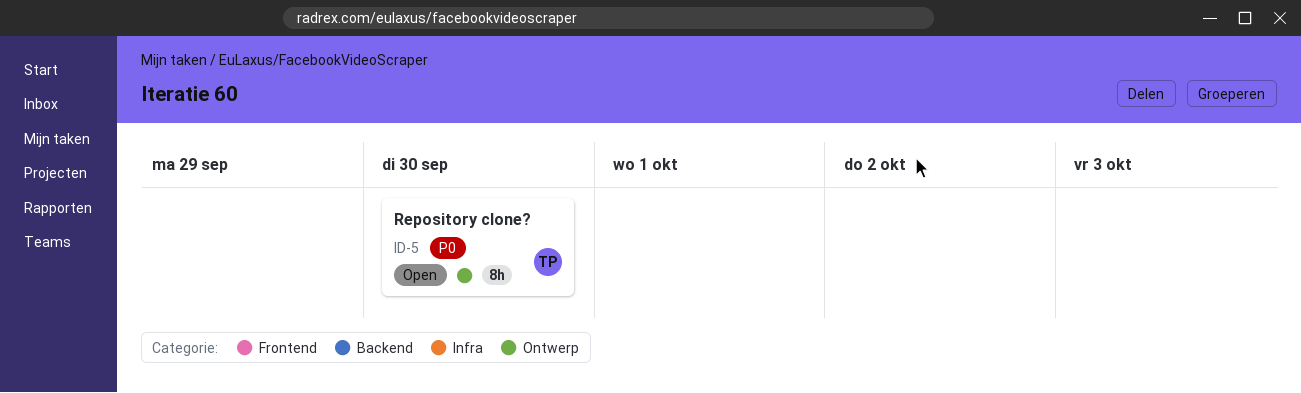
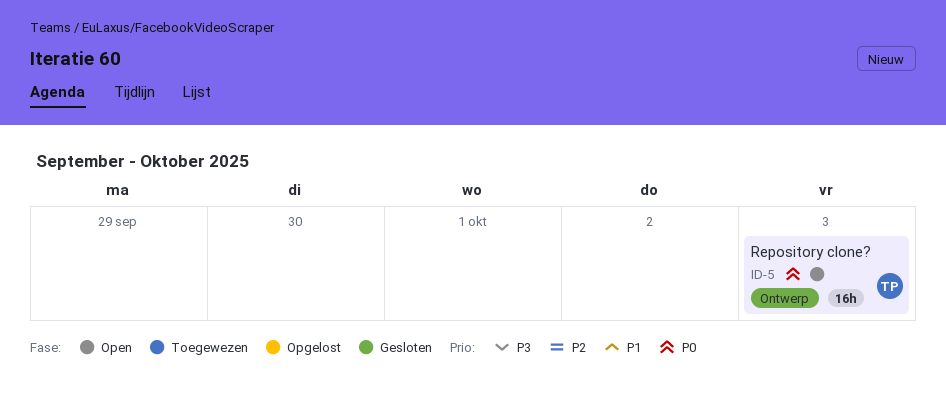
ID-5, estimate: 8h -> 16h
ID-5, due: Sep 30 -> Oct 3

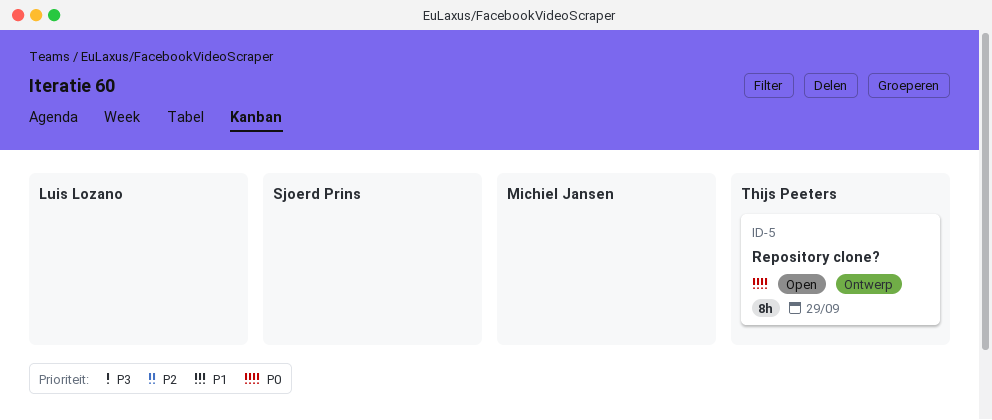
ID-5, estimate: 16h -> 8h
ID-5, due: Oct 3 -> Sep 29

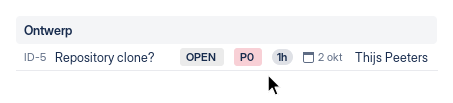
ID-5, estimate: 8h -> 1h
ID-5, due: Sep 29 -> Oct 2

